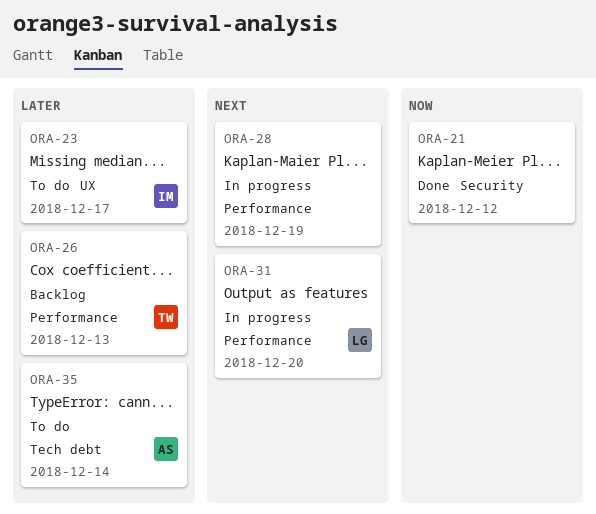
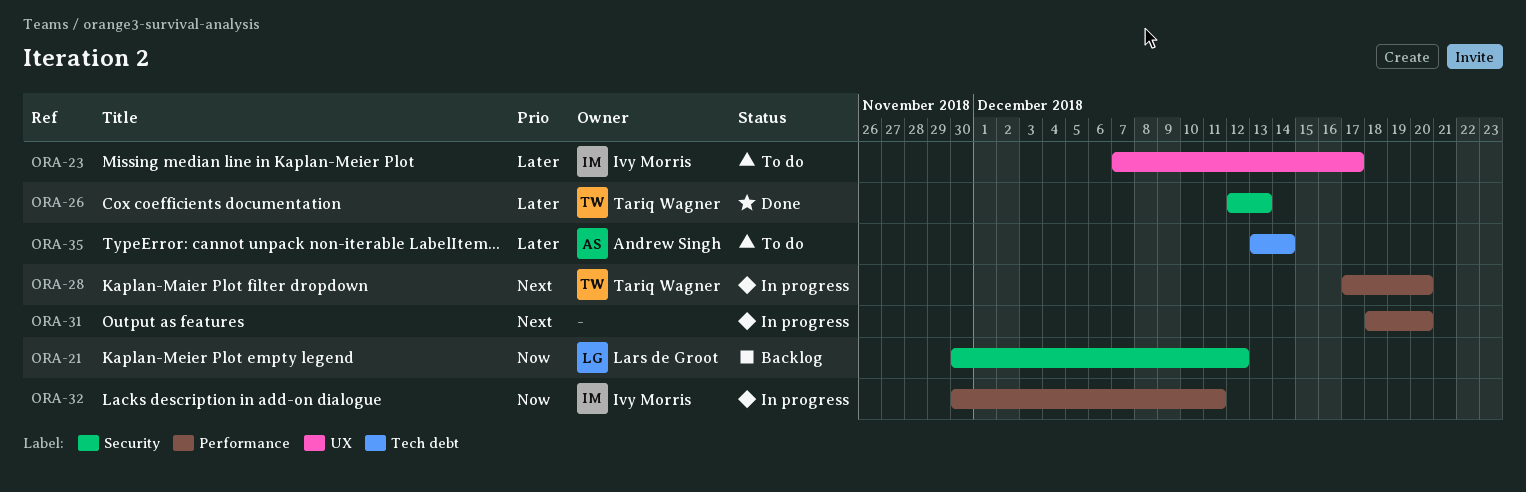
ORA-21, status: Done -> Backlog
ORA-21, owner: none -> Lars de Groot
ORA-26, status: Backlog -> Done
ORA-26, label: Performance -> Security
ORA-28, owner: none -> Tariq Wagner
ORA-28, due: Dec 19 -> Dec 20
ORA-31, owner: Lars de Groot -> none
ORA-32: none -> present

